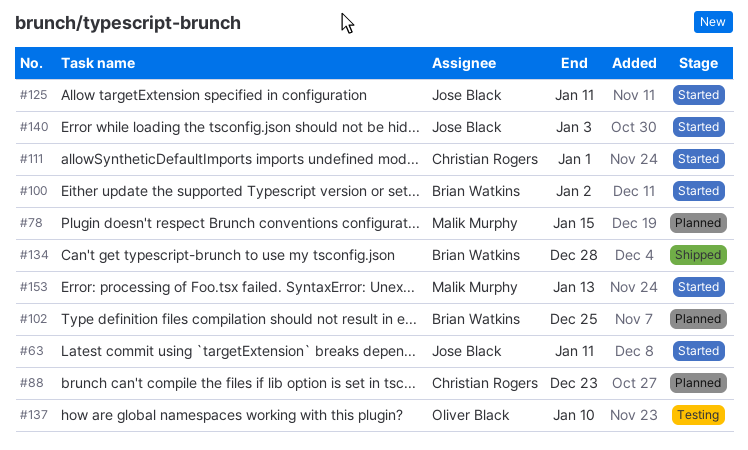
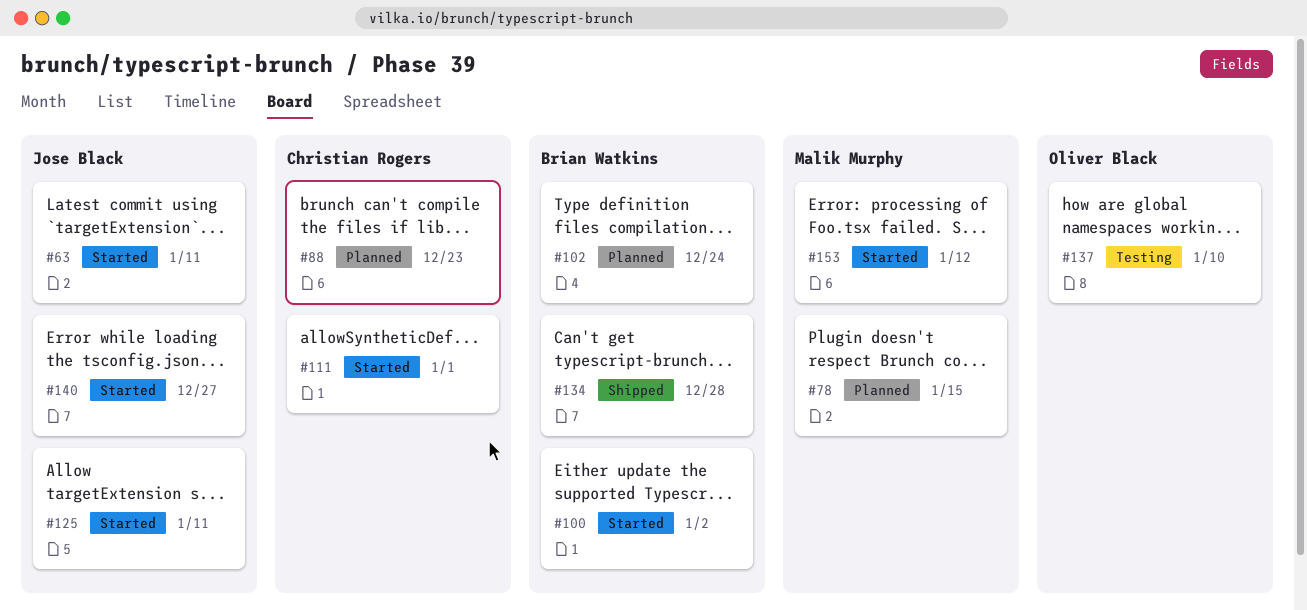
#102, due: Dec 25 -> Dec 24
#140, due: Jan 3 -> Dec 27
#153, due: Jan 13 -> Jan 12

